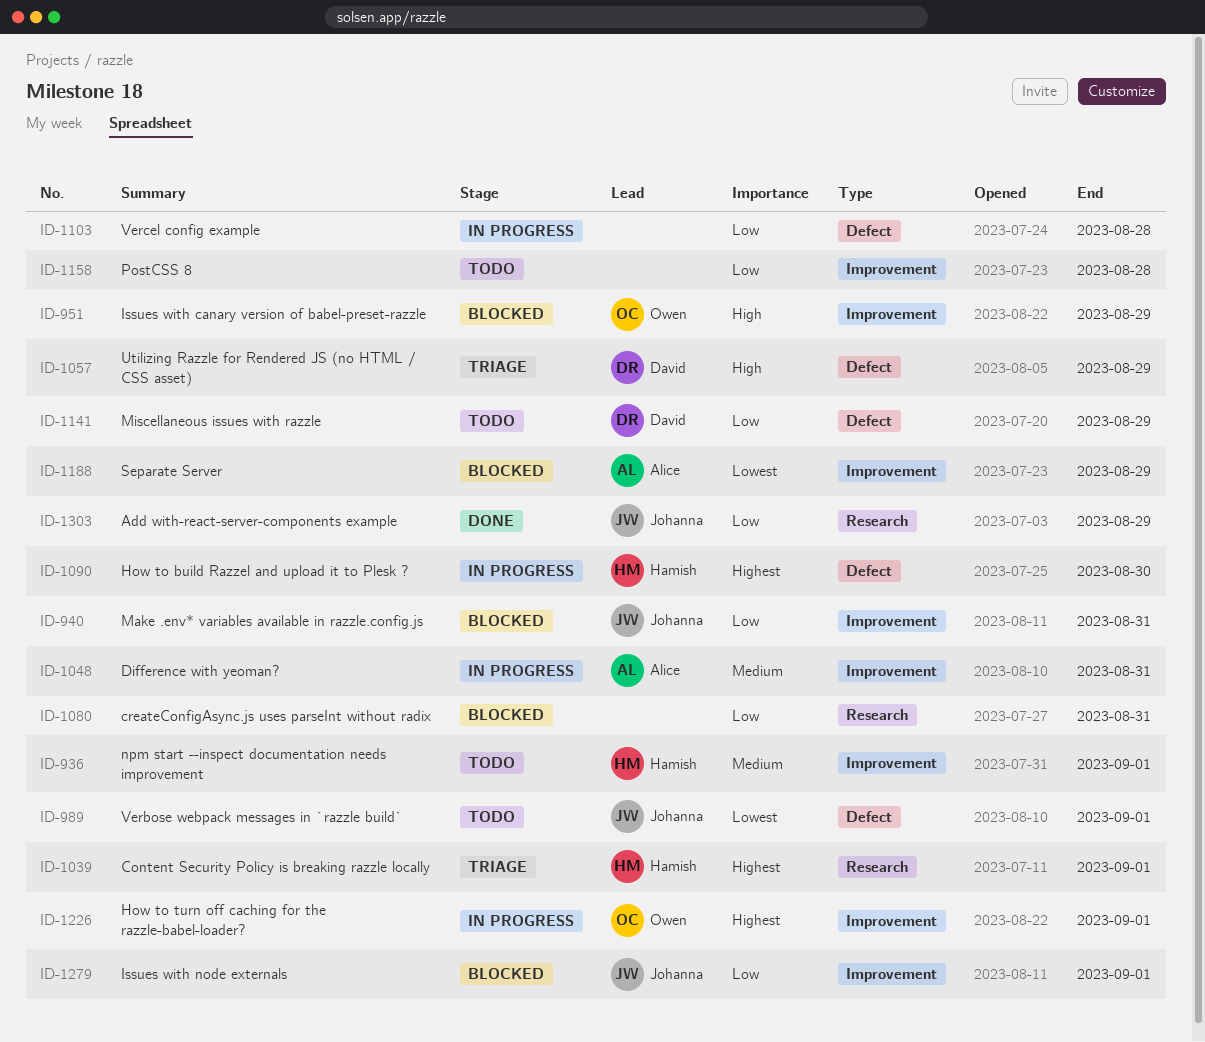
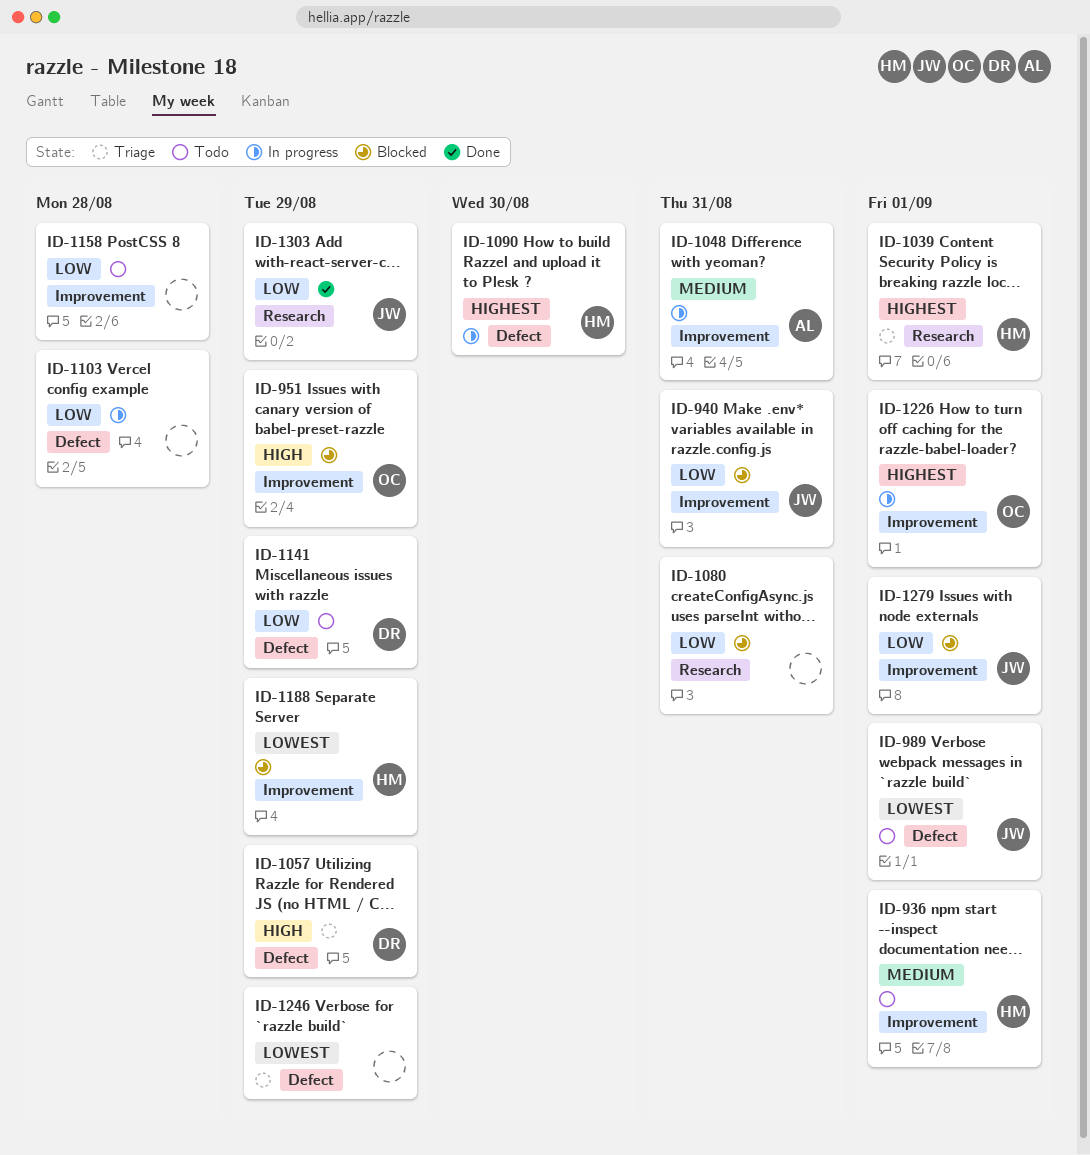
ID-1188, owner: Alice -> Hamish
ID-1246: none -> present

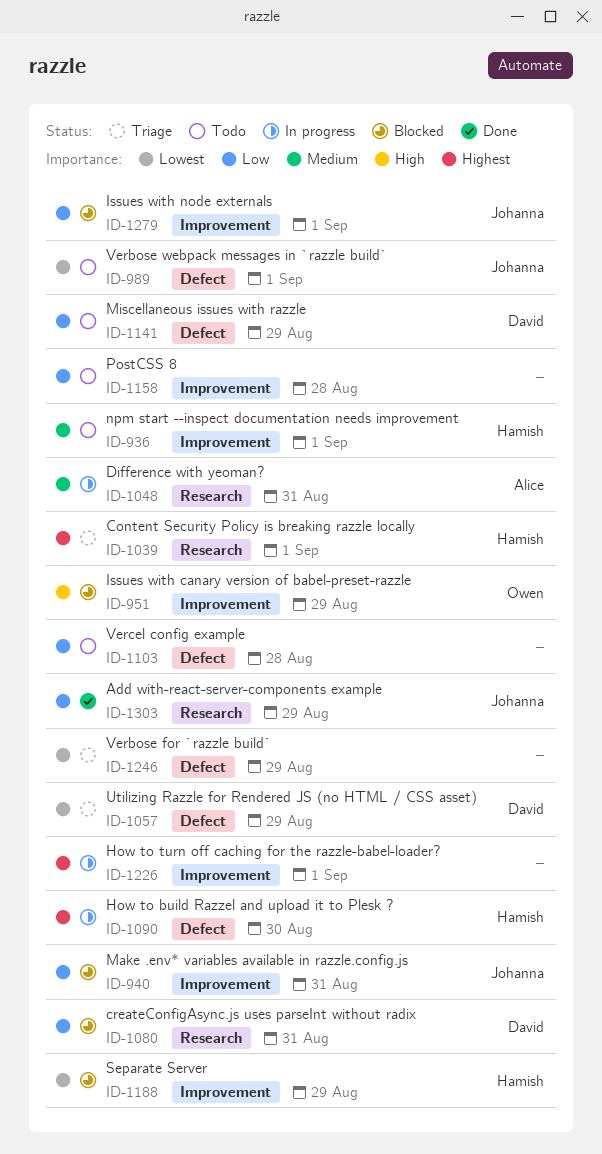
ID-1048, label: Improvement -> Research
ID-1057, priority: High -> Lowest
ID-1080, owner: none -> David
ID-1103, status: In progress -> Todo
ID-1226, owner: Owen -> none

